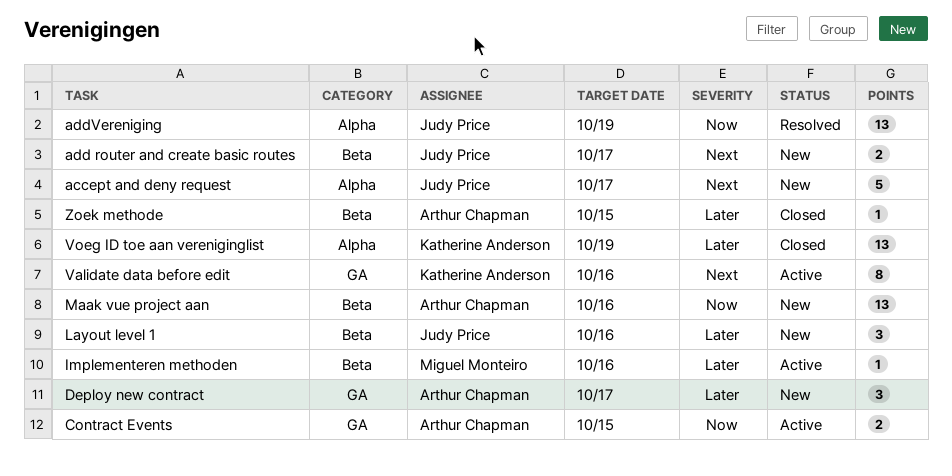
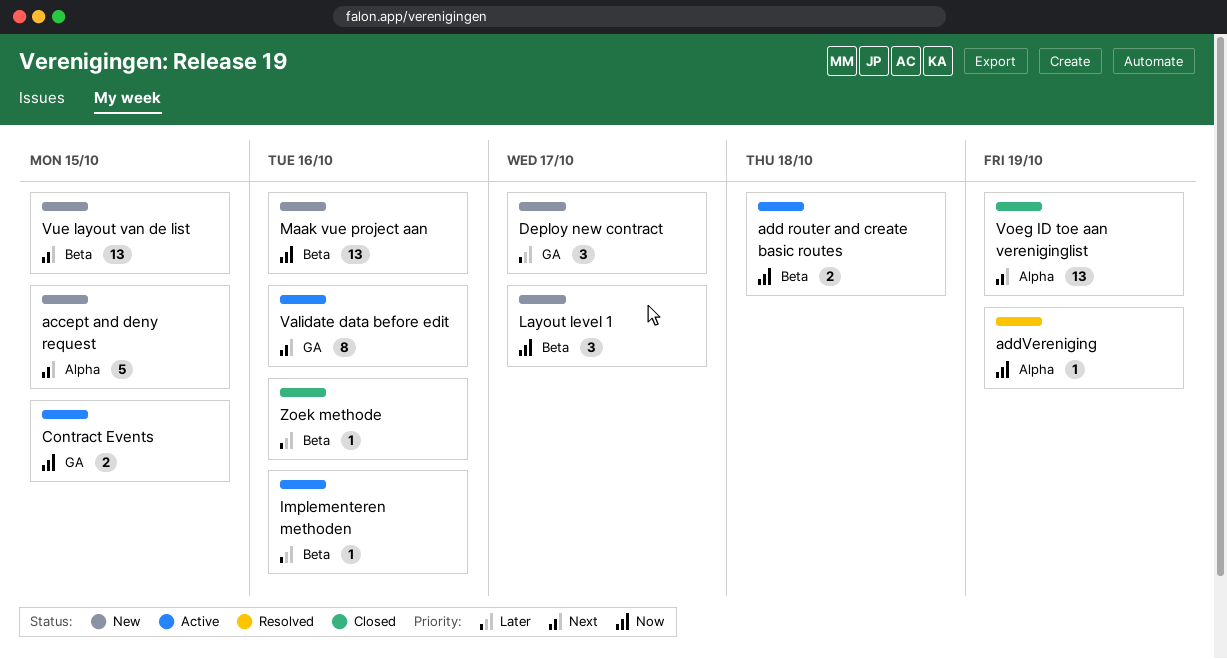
accept and deny request, due: Oct 17 -> Oct 15
add router and create basic routes, status: New -> Active
add router and create basic routes, priority: Next -> Now
add router and create basic routes, due: Oct 17 -> Oct 18
addVereniging, estimate: 13 -> 1
Layout level 1, priority: Later -> Now
Layout level 1, due: Oct 16 -> Oct 17
Voeg ID toe aan vereniginglist, priority: Later -> Next
Vue layout van de list: none -> present
Zoek methode, due: Oct 15 -> Oct 16

